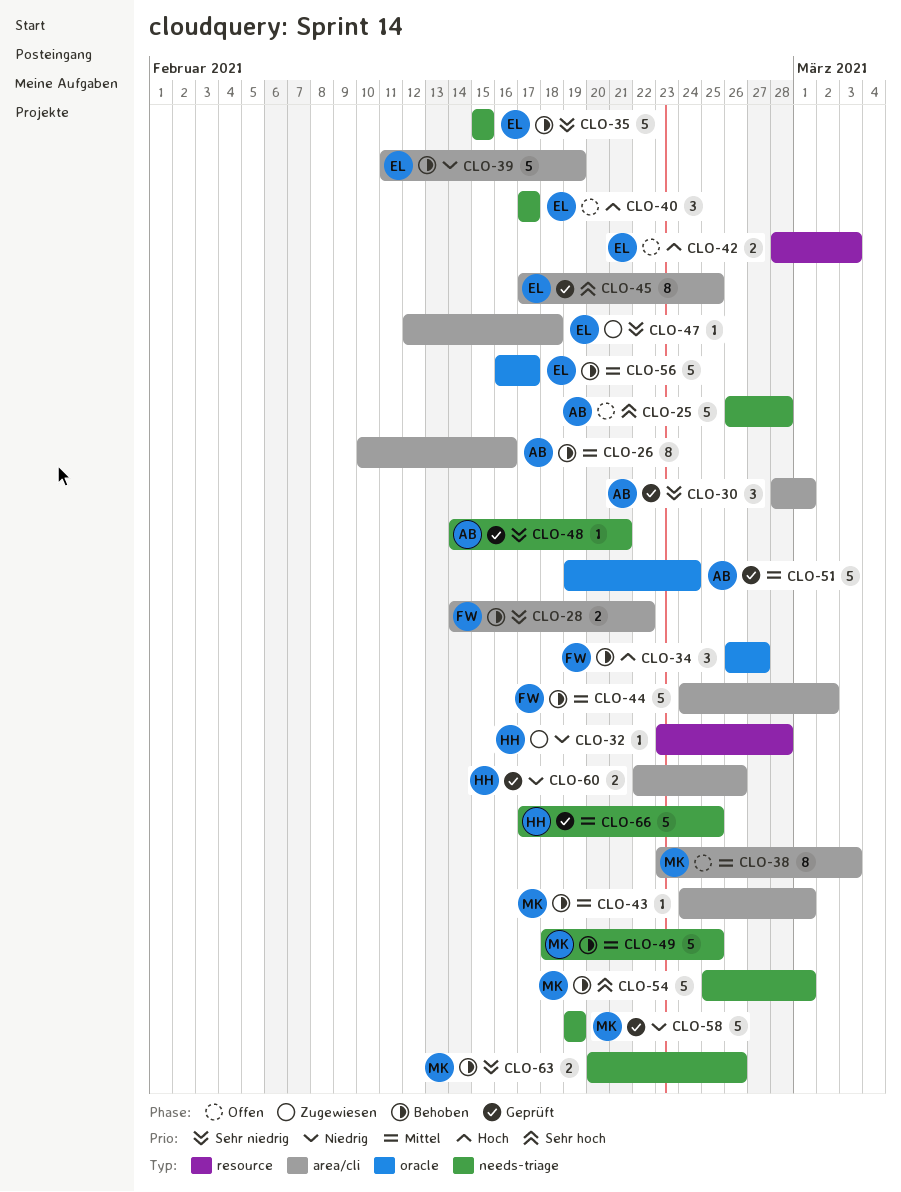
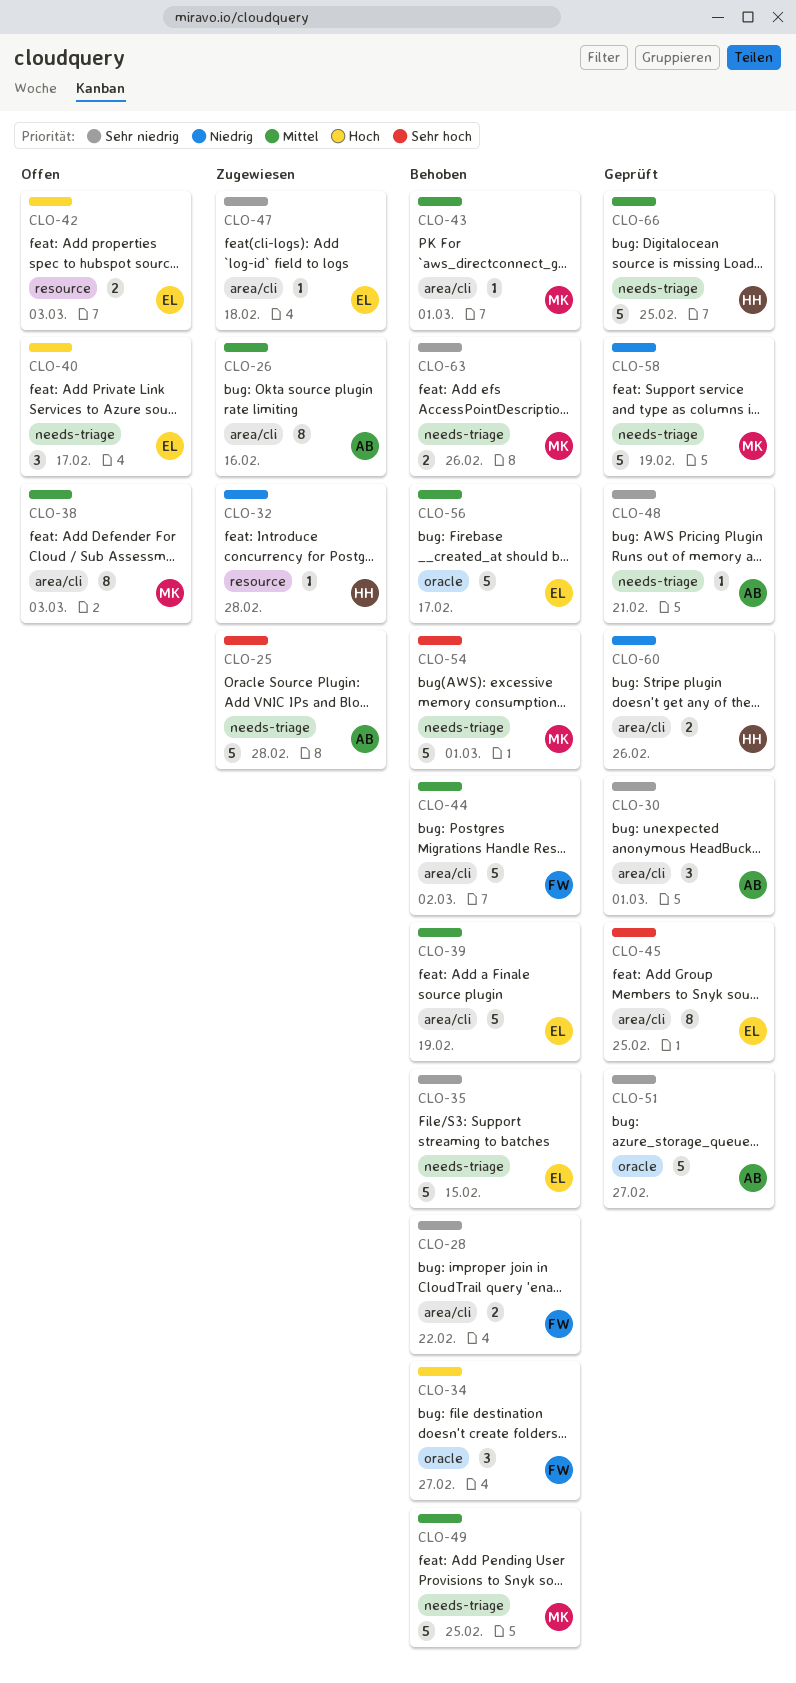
CLO-25, status: Offen -> Zugewiesen
CLO-26, status: Behoben -> Zugewiesen
CLO-39, priority: Niedrig -> Mittel
CLO-51, priority: Mittel -> Sehr niedrig
CLO-51, due: Feb 24 -> Feb 27

